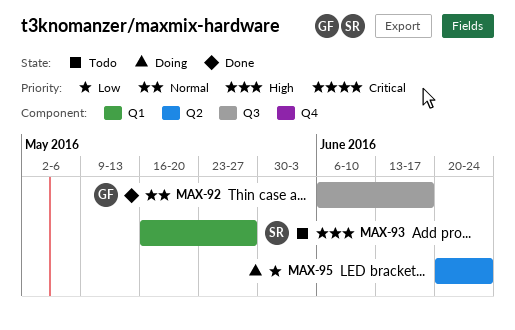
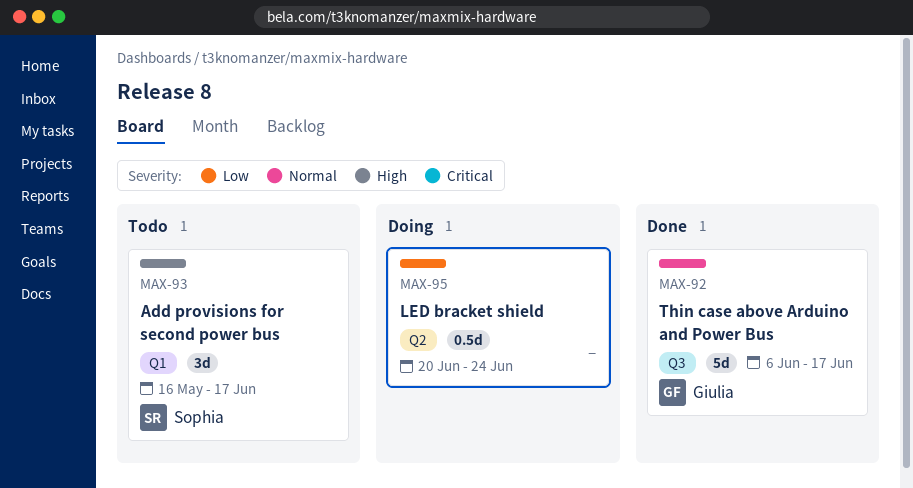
MAX-93, due: May 27 -> Jun 17

